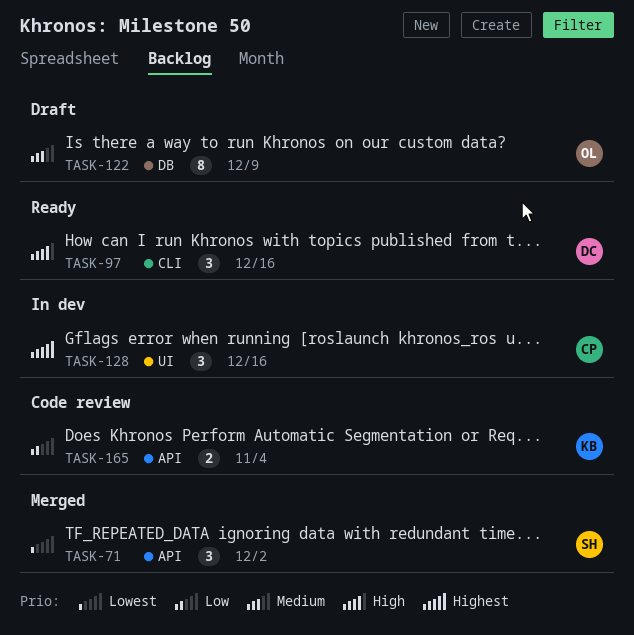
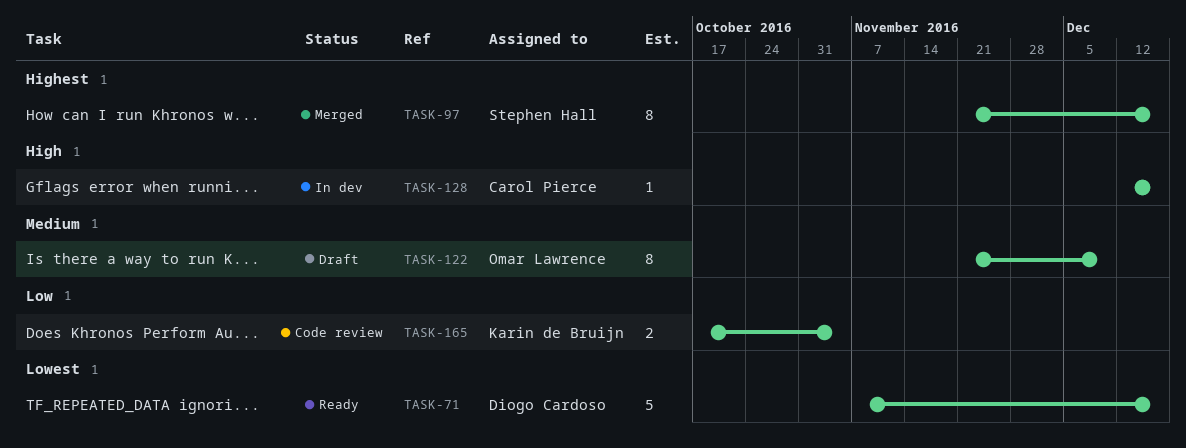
TASK-71, status: Merged -> Ready
TASK-71, owner: Stephen Hall -> Diogo Cardoso
TASK-71, estimate: 3 -> 5
TASK-71, due: Dec 2 -> Dec 16
TASK-97, status: Ready -> Merged
TASK-97, owner: Diogo Cardoso -> Stephen Hall
TASK-97, priority: High -> Highest
TASK-97, estimate: 3 -> 8
TASK-128, priority: Highest -> High
TASK-128, estimate: 3 -> 1

